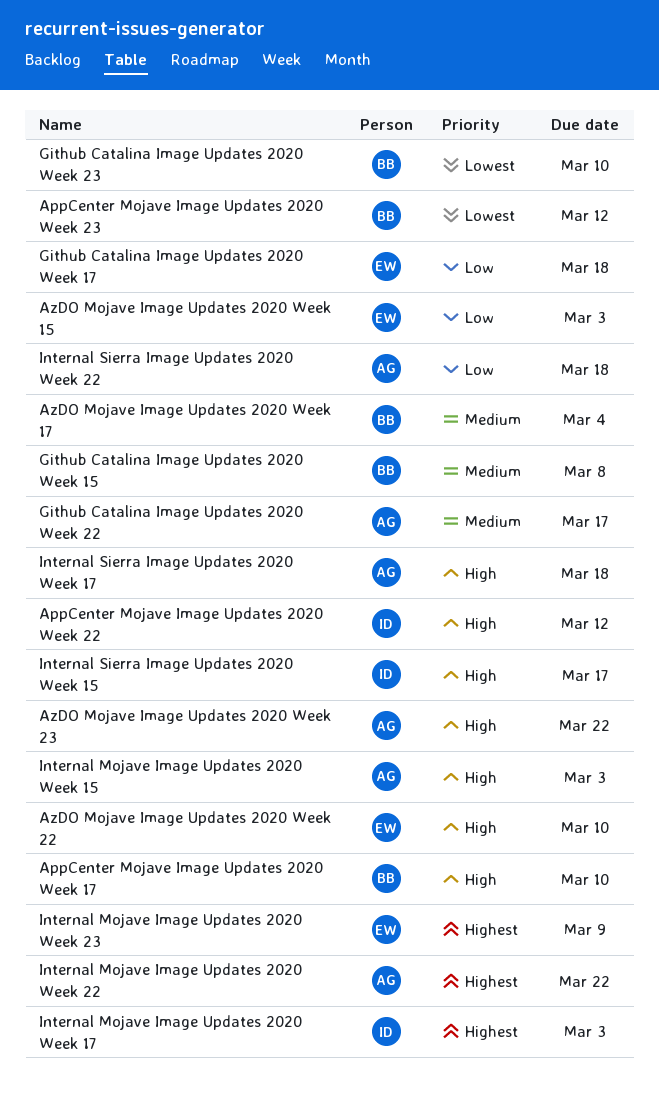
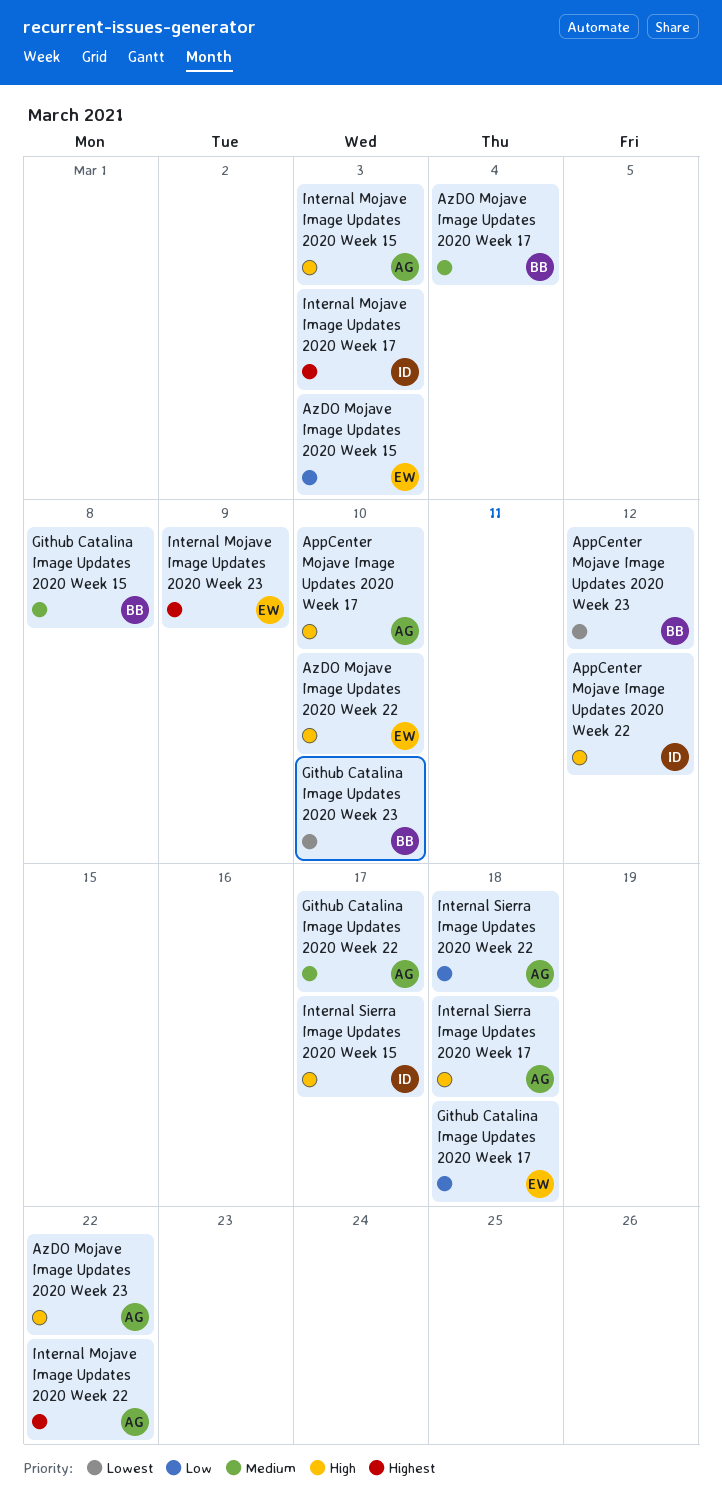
AppCenter Mojave Image Updates 2020 Week 17, owner: BB -> AG

